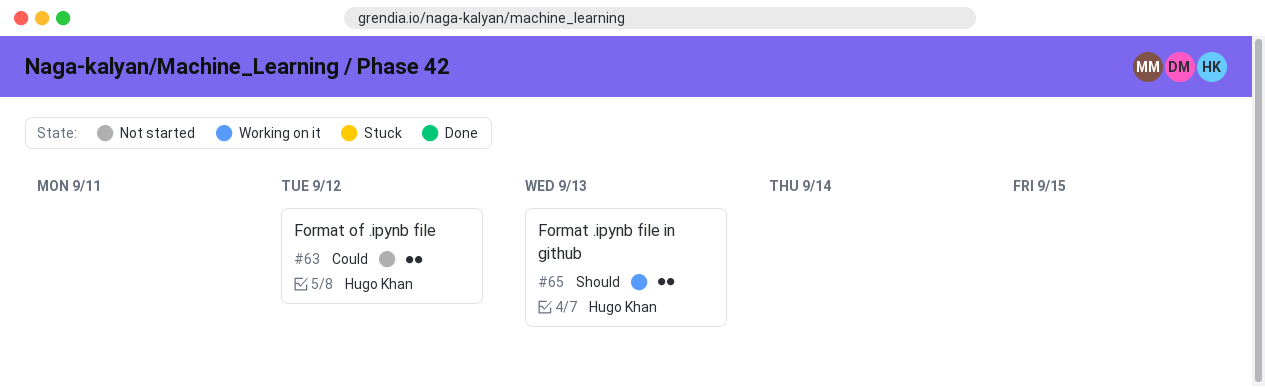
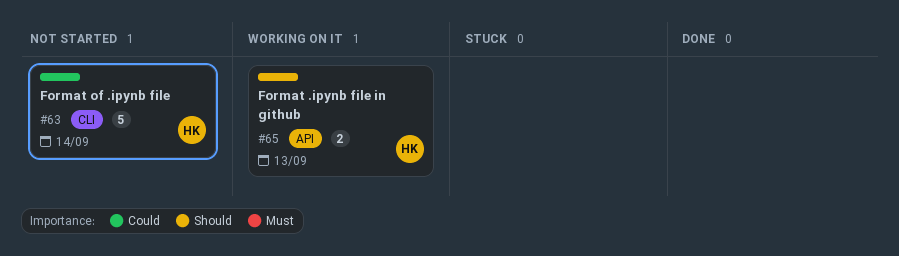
#63, estimate: 2 -> 5
#63, due: Sep 12 -> Sep 14

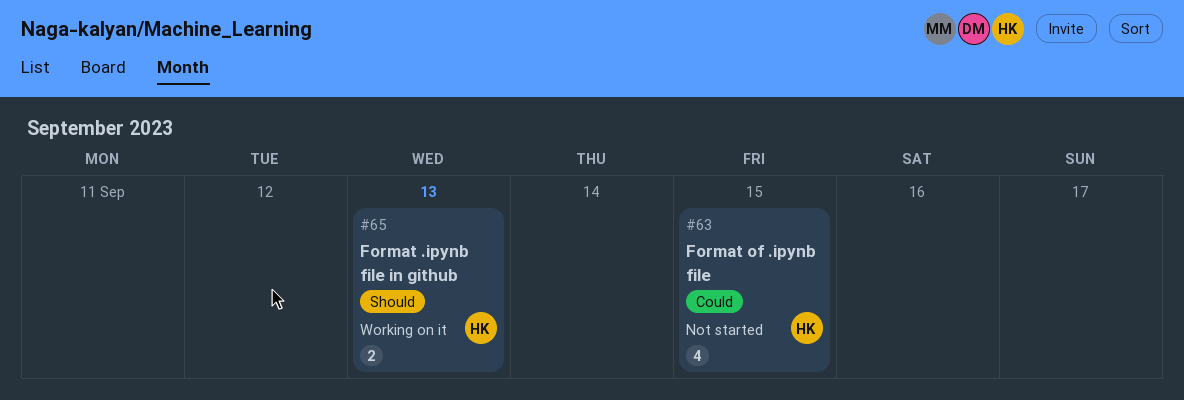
#63, estimate: 5 -> 4
#63, due: Sep 14 -> Sep 15

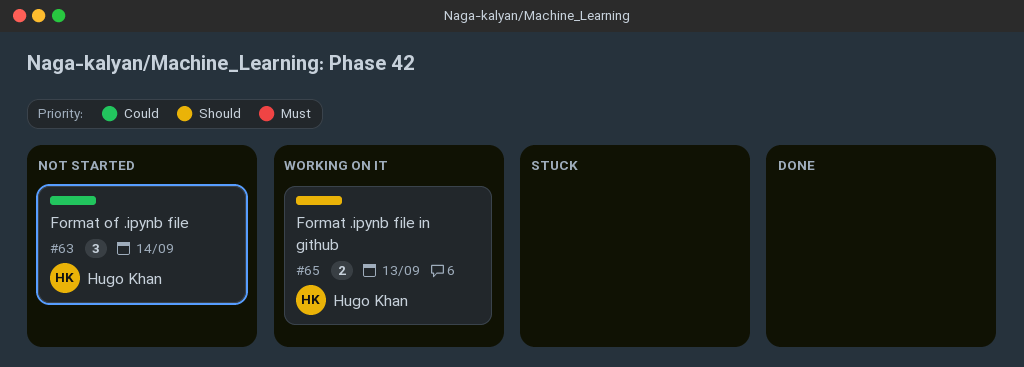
#63, estimate: 4 -> 3
#63, due: Sep 15 -> Sep 14

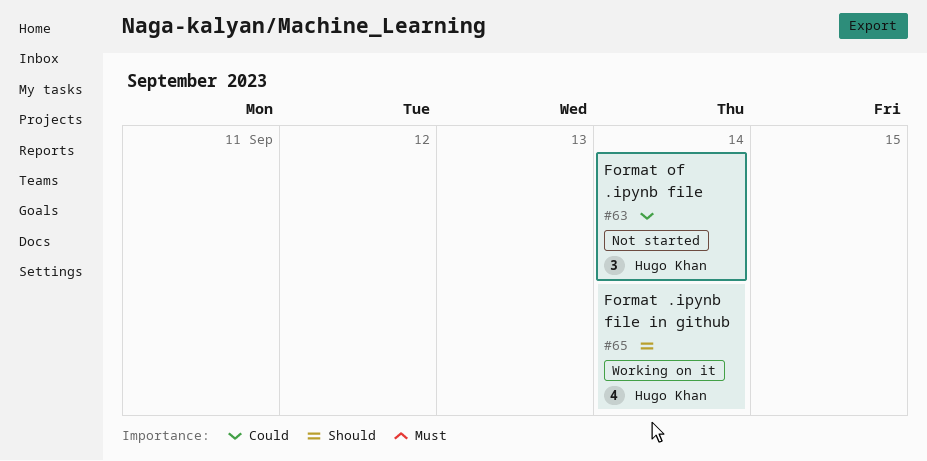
#65, estimate: 2 -> 4
#65, due: Sep 13 -> Sep 14

